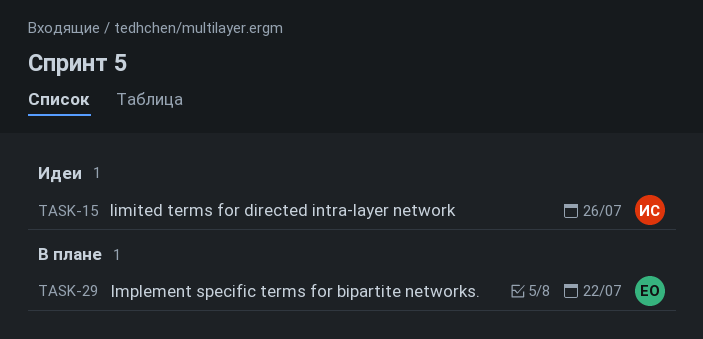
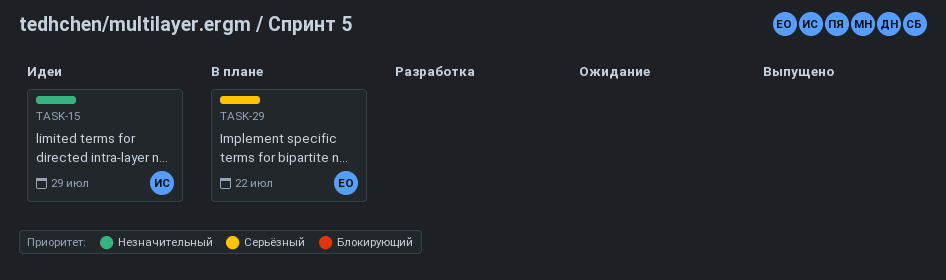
TASK-15, due: Jul 26 -> Jul 29

